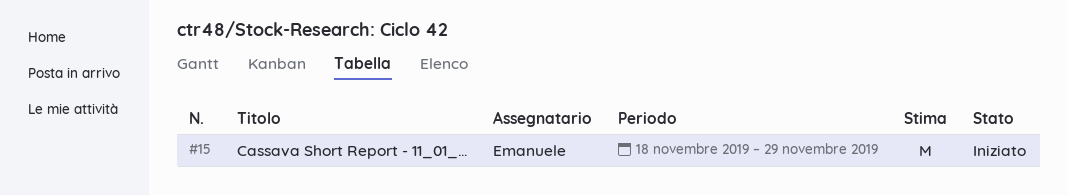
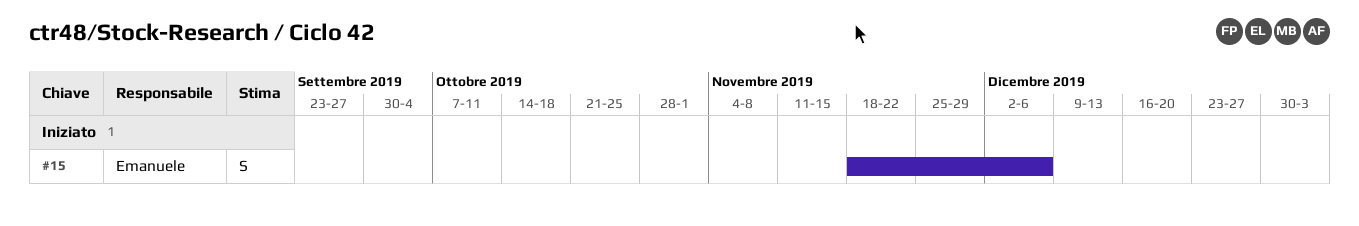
#15, estimate: M -> S
#15, due: Nov 29 -> Dec 6

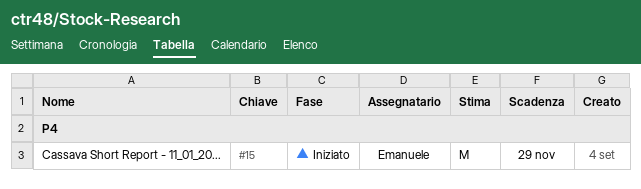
#15, estimate: S -> M
#15, due: Dec 6 -> Nov 29

